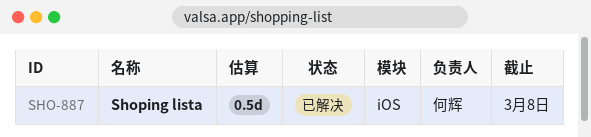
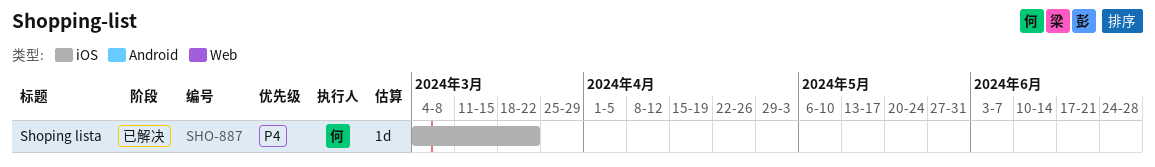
SHO-887, estimate: 0.5d -> 1d
SHO-887, due: Mar 8 -> Mar 22

